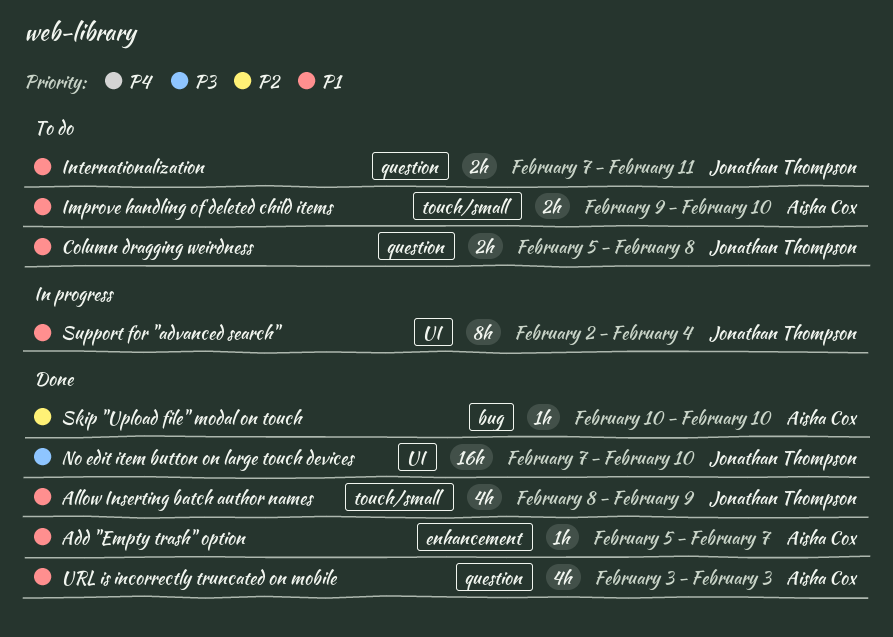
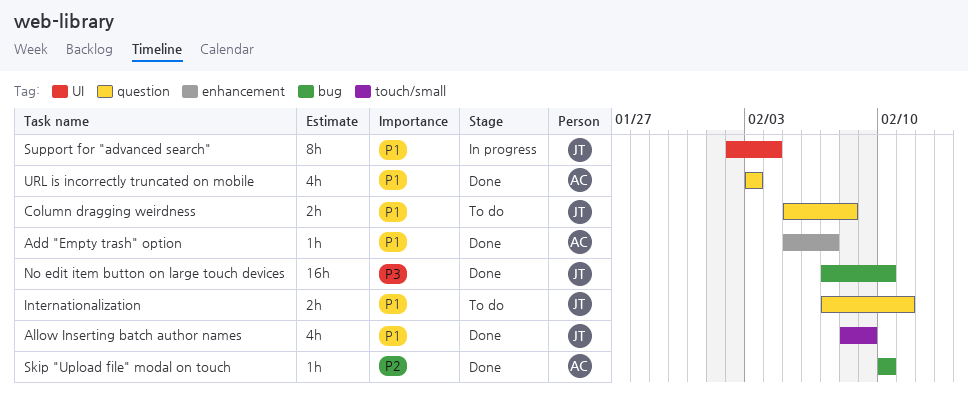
Improve handling of deleted child items: present -> none
No edit item button on large touch devices, label: UI -> bug

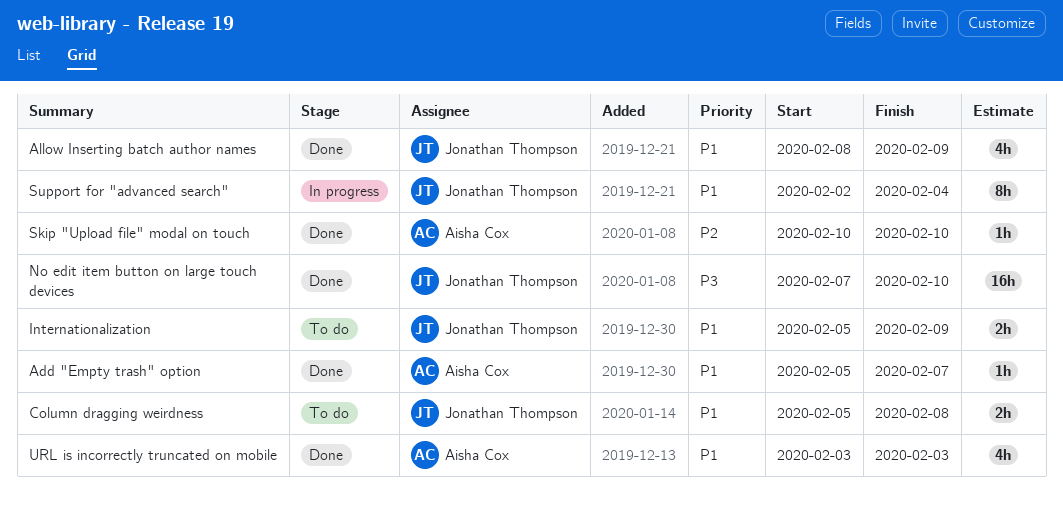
Internationalization, start: Feb 7 -> Feb 5
Internationalization, due: Feb 11 -> Feb 9

